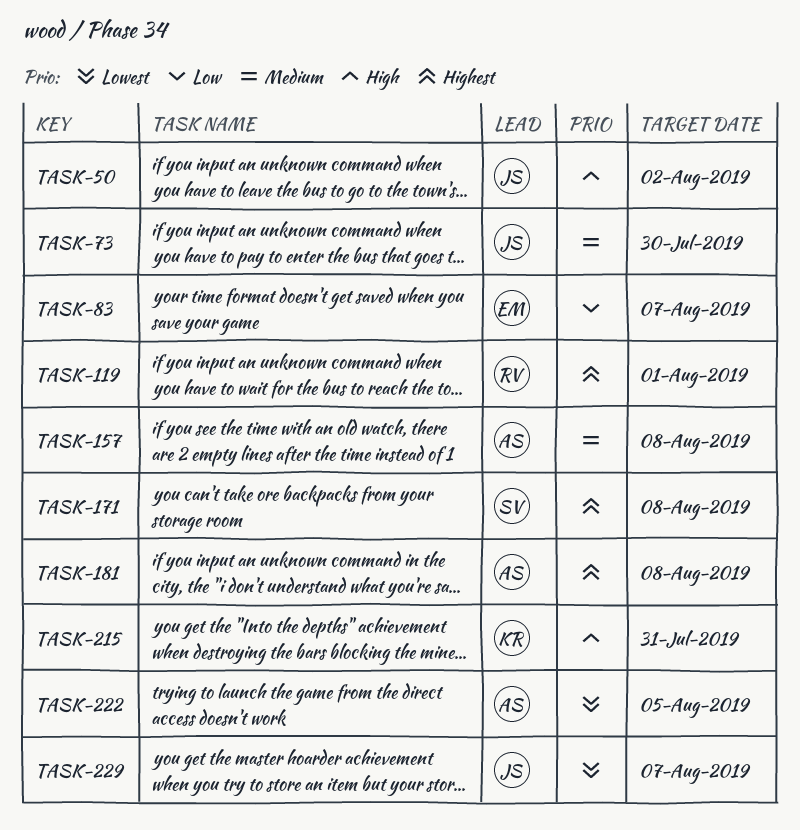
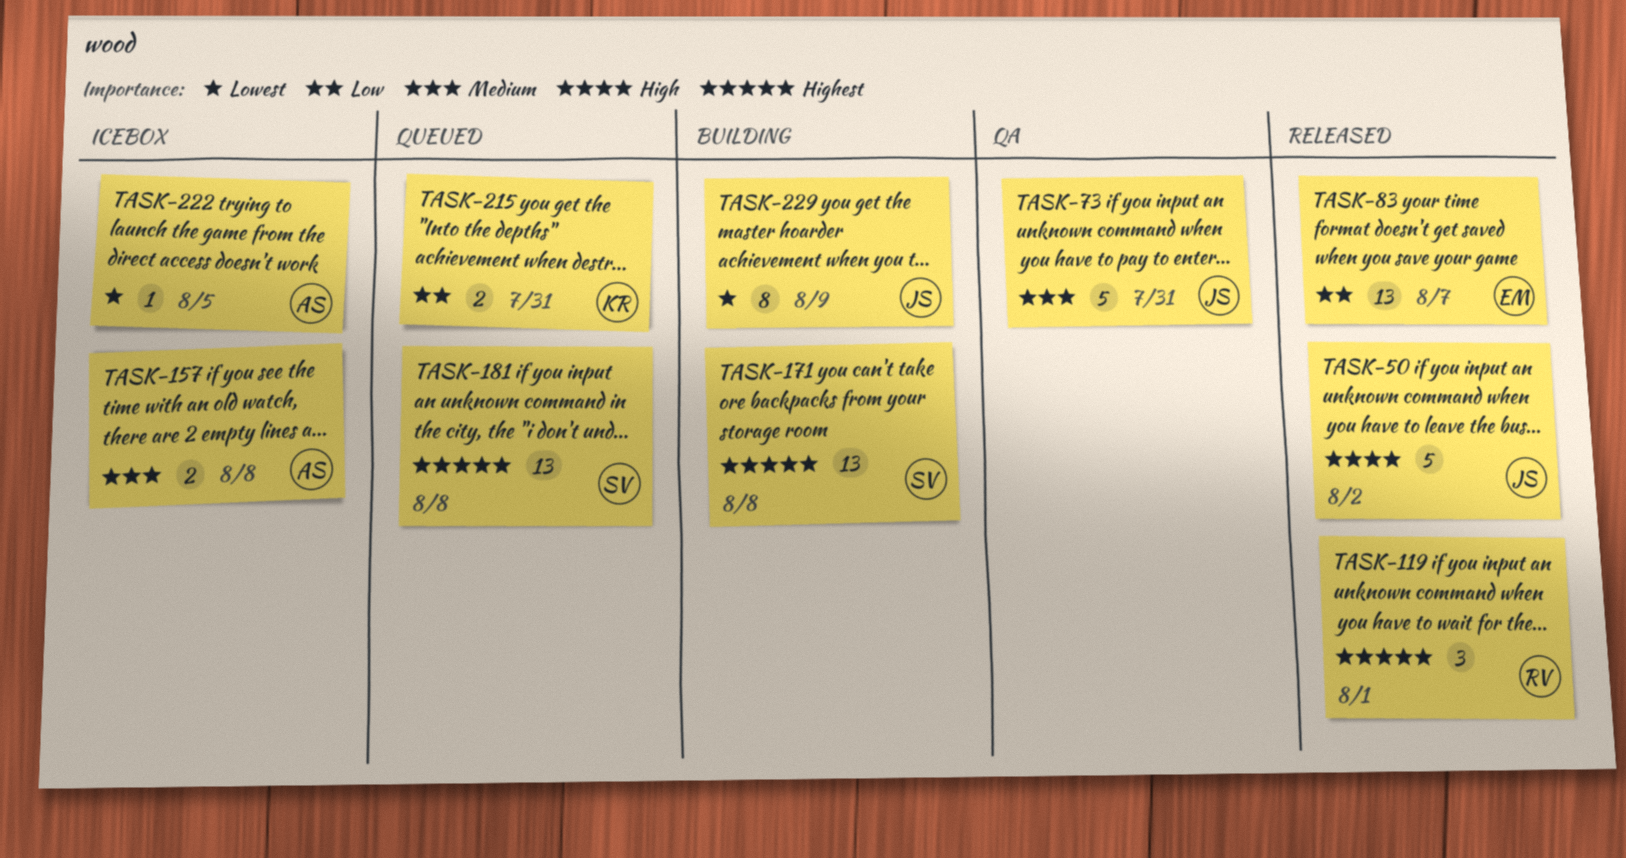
TASK-73, due: Jul 30 -> Jul 31
TASK-181, owner: AS -> SV
TASK-215, priority: High -> Low
TASK-229, due: Aug 7 -> Aug 9

